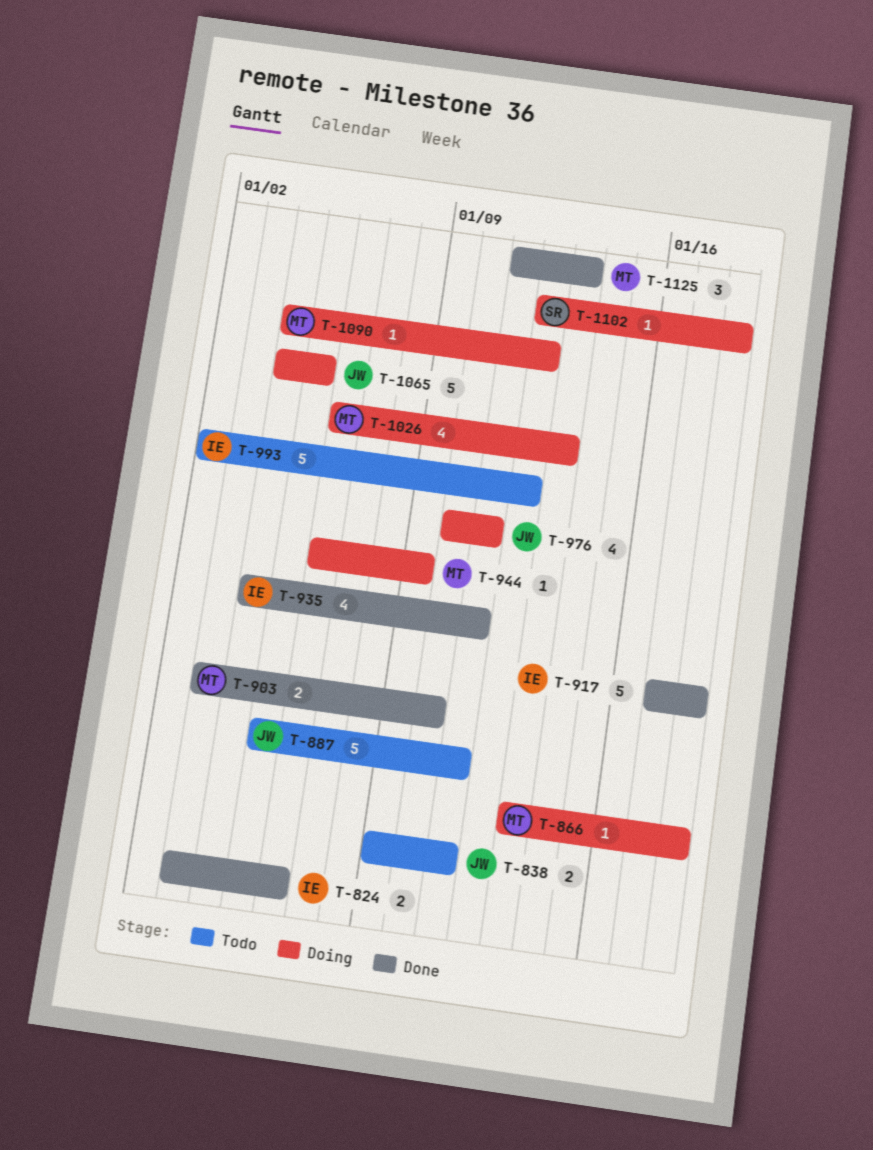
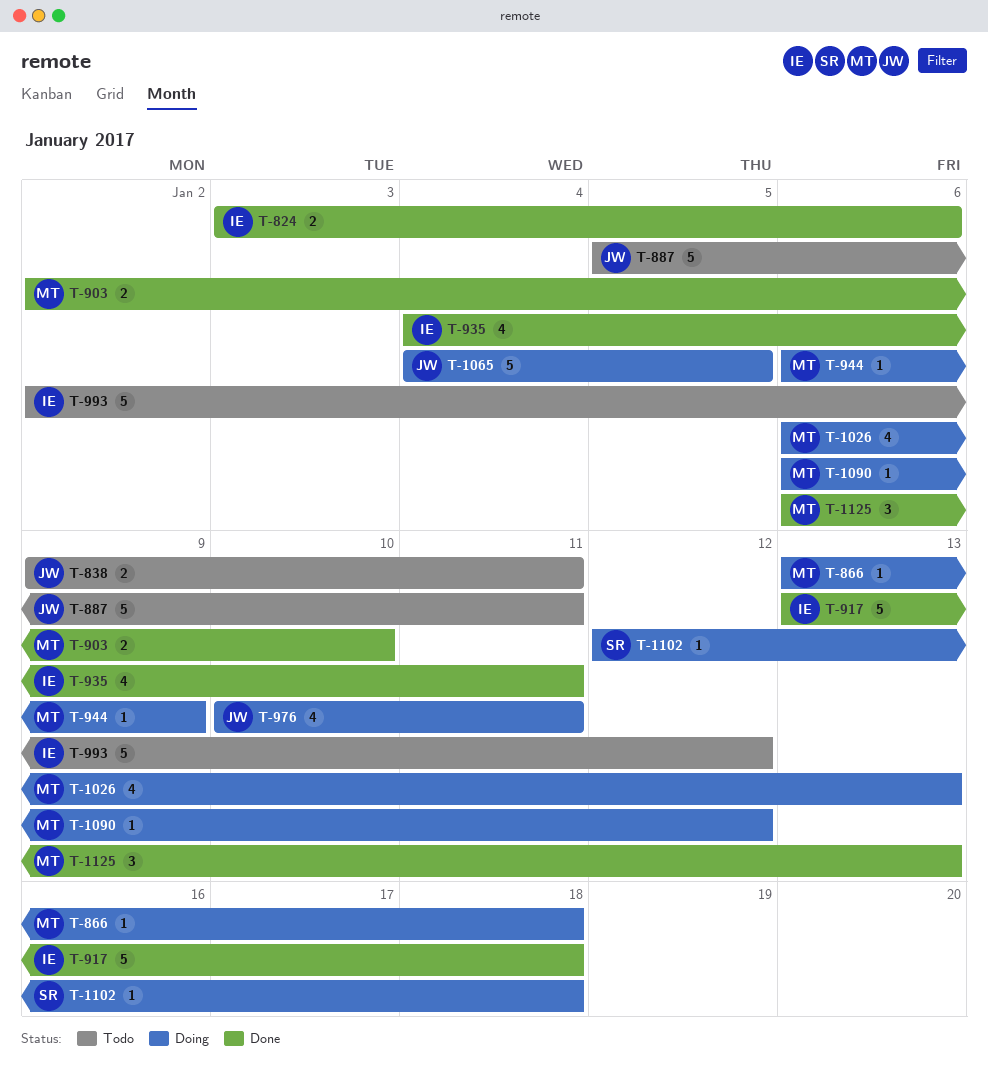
T-903, start: Jan 3 -> Jan 2
T-917, start: Jan 17 -> Jan 13
T-1090, start: Jan 4 -> Jan 6
T-1125, start: Jan 11 -> Jan 6

